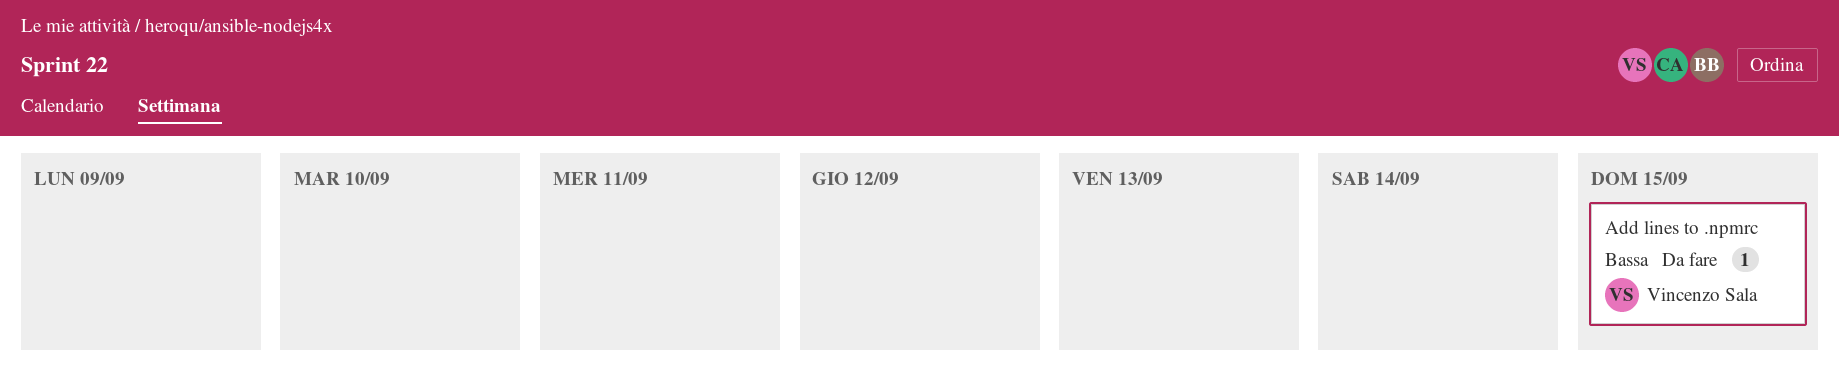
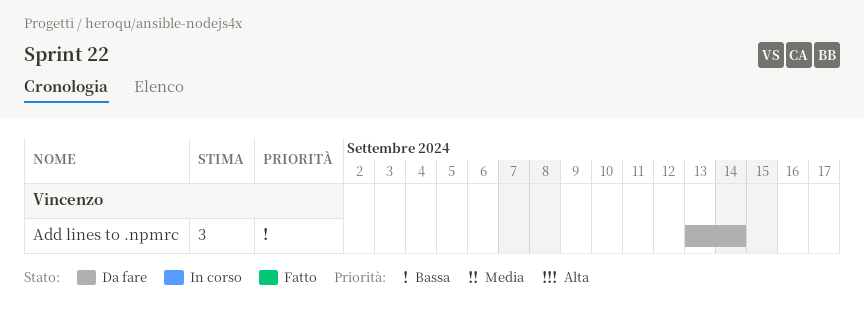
Add lines to .npmrc, estimate: 1 -> 3
Add lines to .npmrc, due: Sep 15 -> Sep 14

